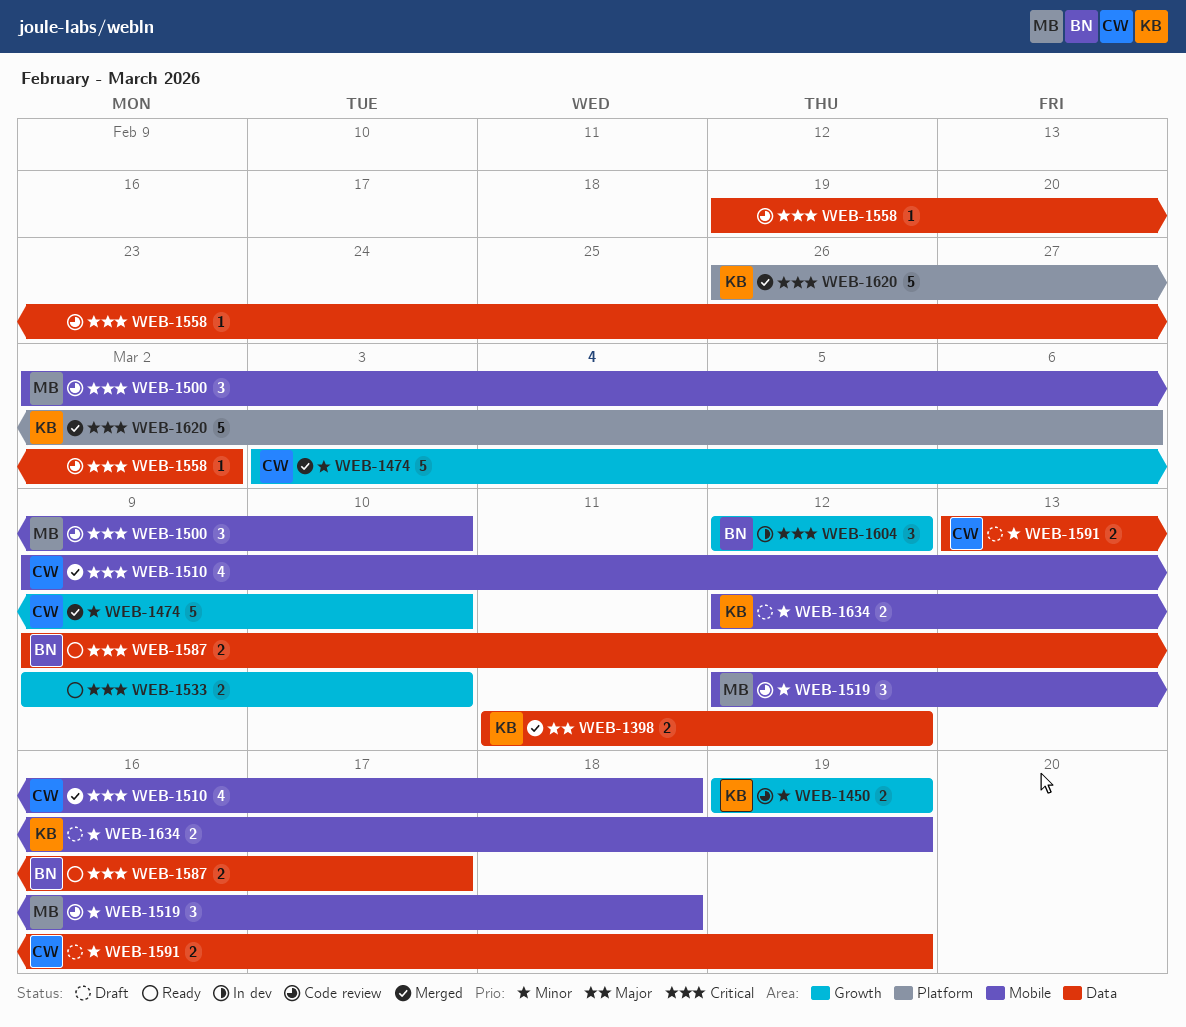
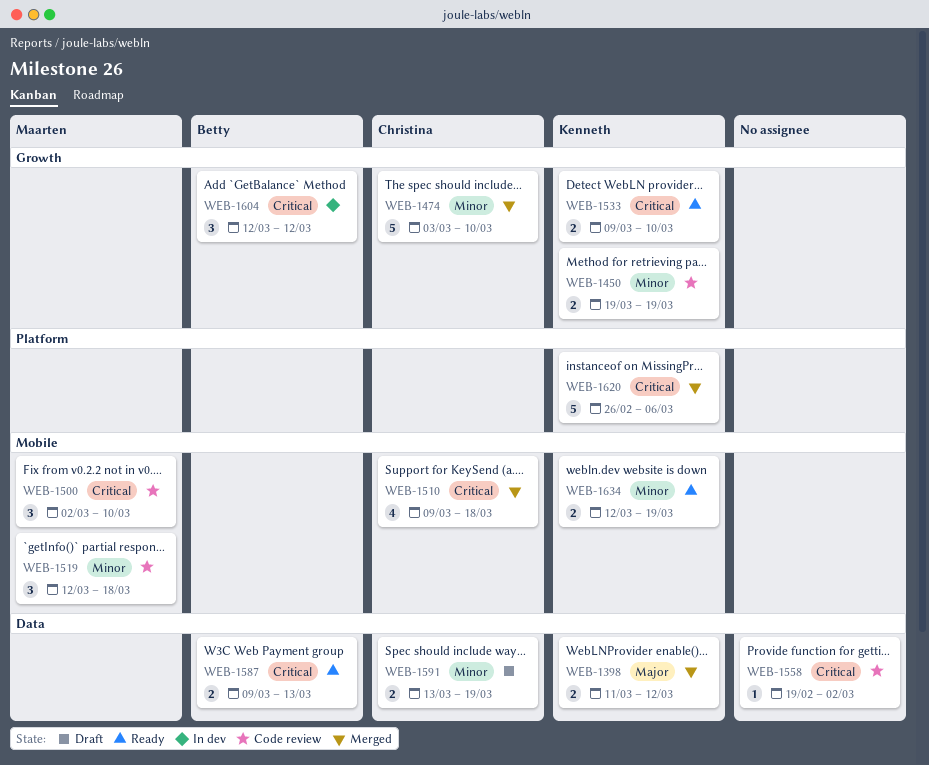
WEB-1533, owner: none -> Kenneth
WEB-1587, due: Mar 17 -> Mar 13
WEB-1634, status: Draft -> Ready

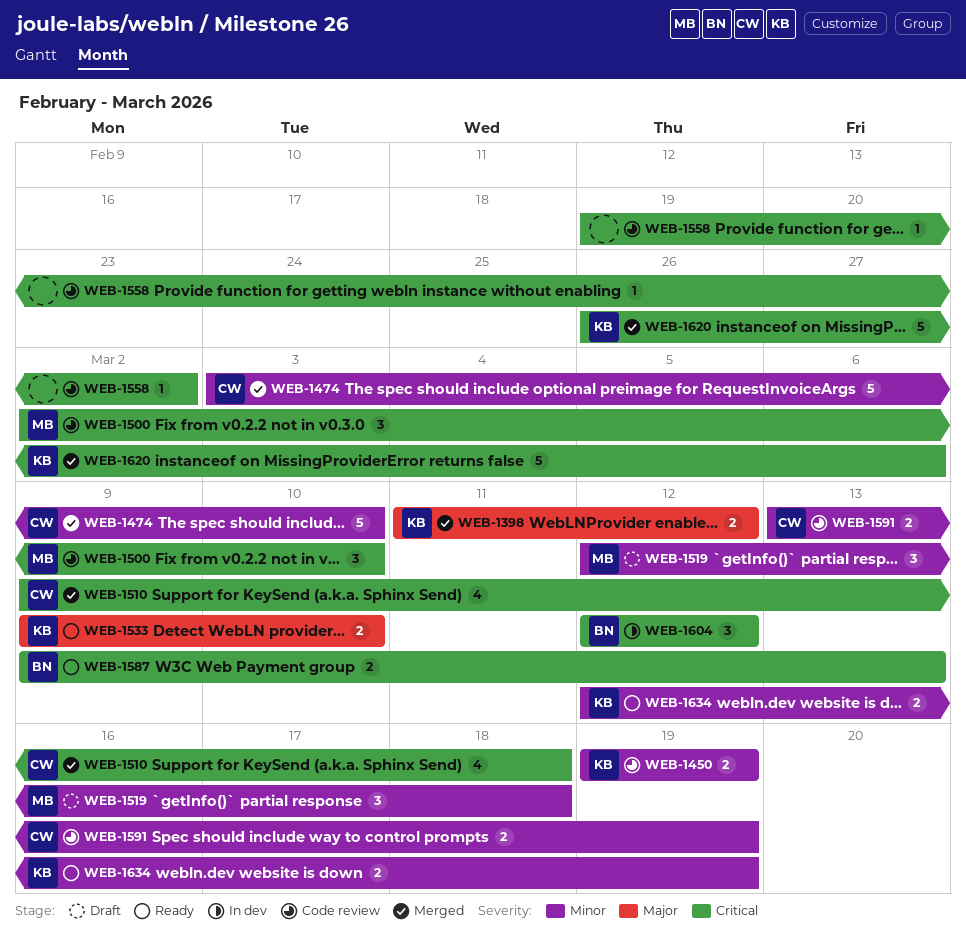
WEB-1519, status: Code review -> Draft
WEB-1533, priority: Critical -> Major
WEB-1591, status: Draft -> Code review

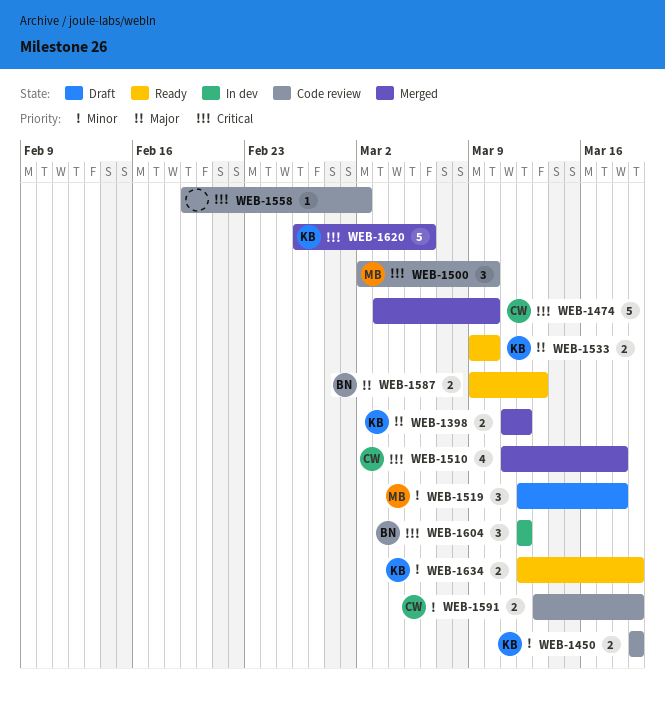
WEB-1474, priority: Minor -> Critical
WEB-1510, start: Mar 9 -> Mar 11
WEB-1587, priority: Critical -> Major

